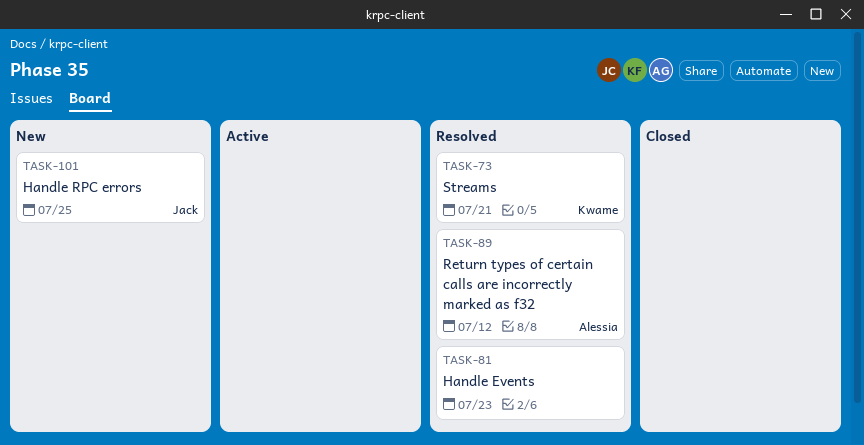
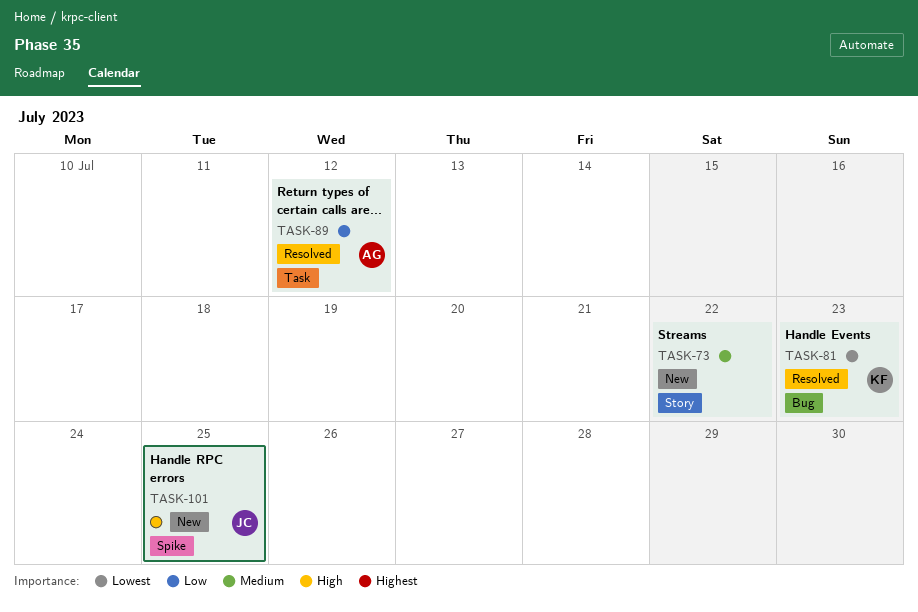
TASK-73, status: Resolved -> New
TASK-73, owner: Kwame -> none
TASK-73, due: Jul 21 -> Jul 22
TASK-81, owner: none -> Kwame

